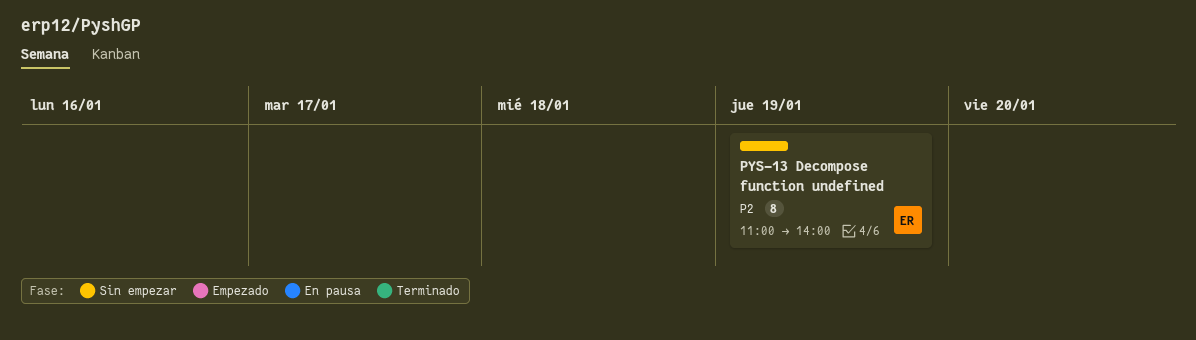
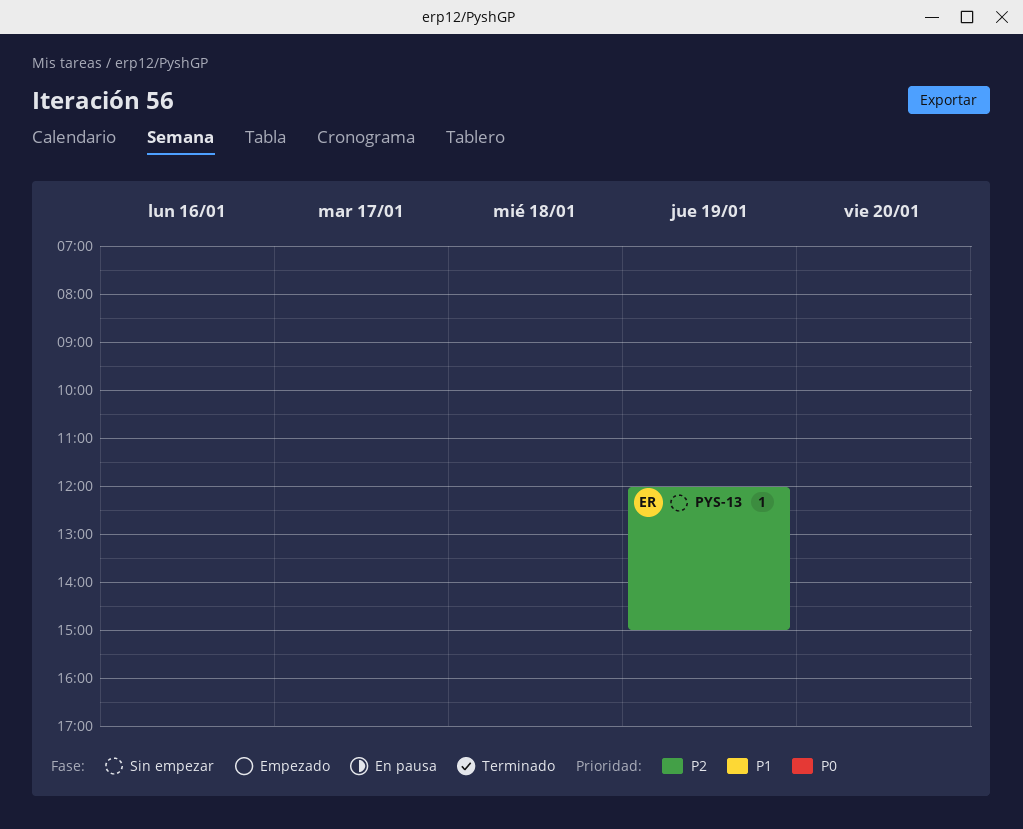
PYS-13, estimate: 8 -> 1
PYS-13, begins: 11:00 -> 12:00
PYS-13, ends: 14:00 -> 15:00

